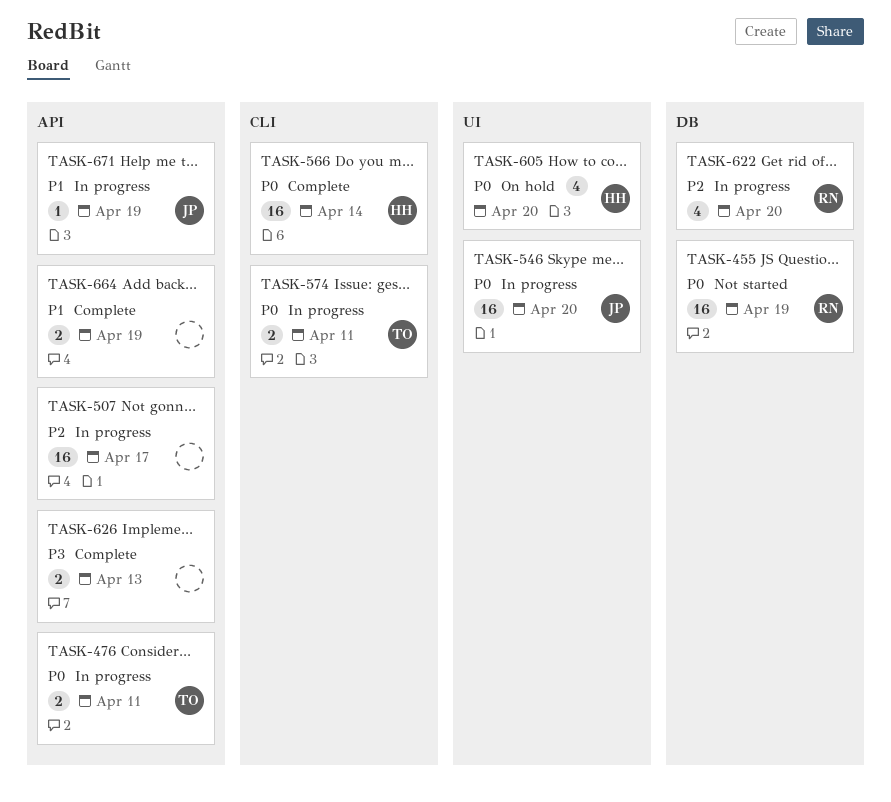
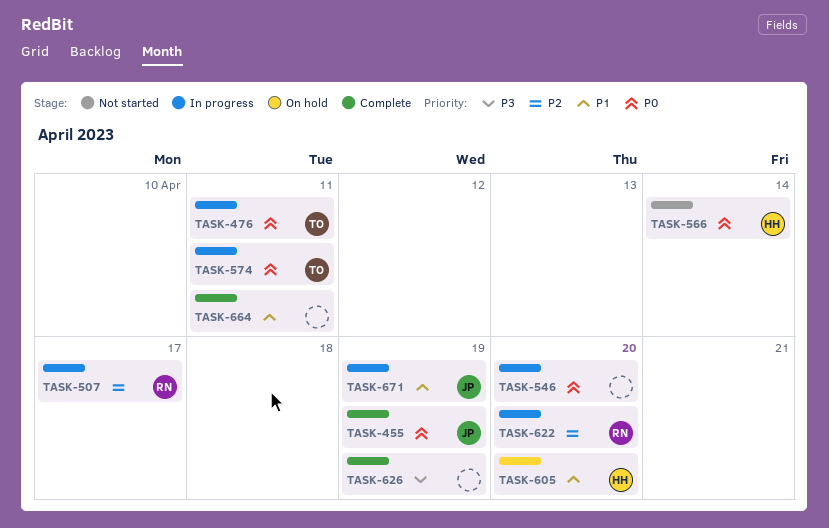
TASK-455, status: Not started -> Complete
TASK-455, owner: RN -> JP
TASK-507, owner: none -> RN
TASK-546, owner: JP -> none
TASK-566, status: Complete -> Not started
TASK-605, priority: P0 -> P1
TASK-626, due: Apr 13 -> Apr 19
TASK-664, due: Apr 19 -> Apr 11

